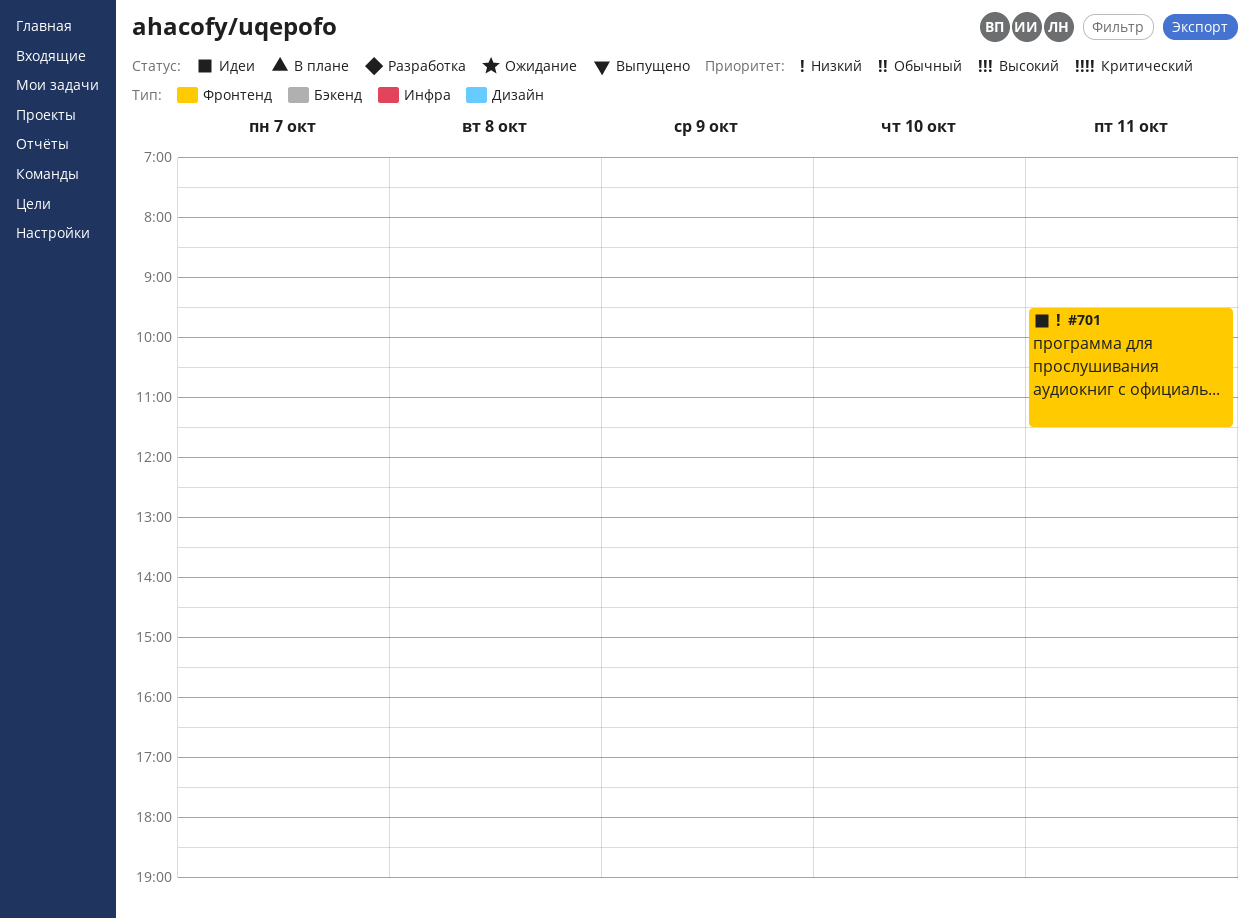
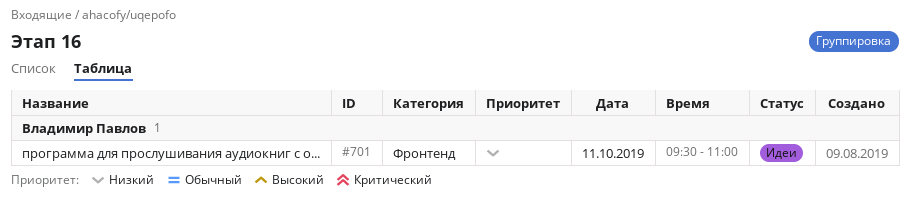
#701, ends: 11:30 -> 11:00

